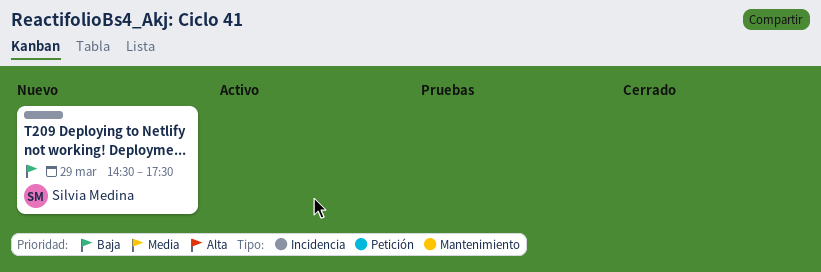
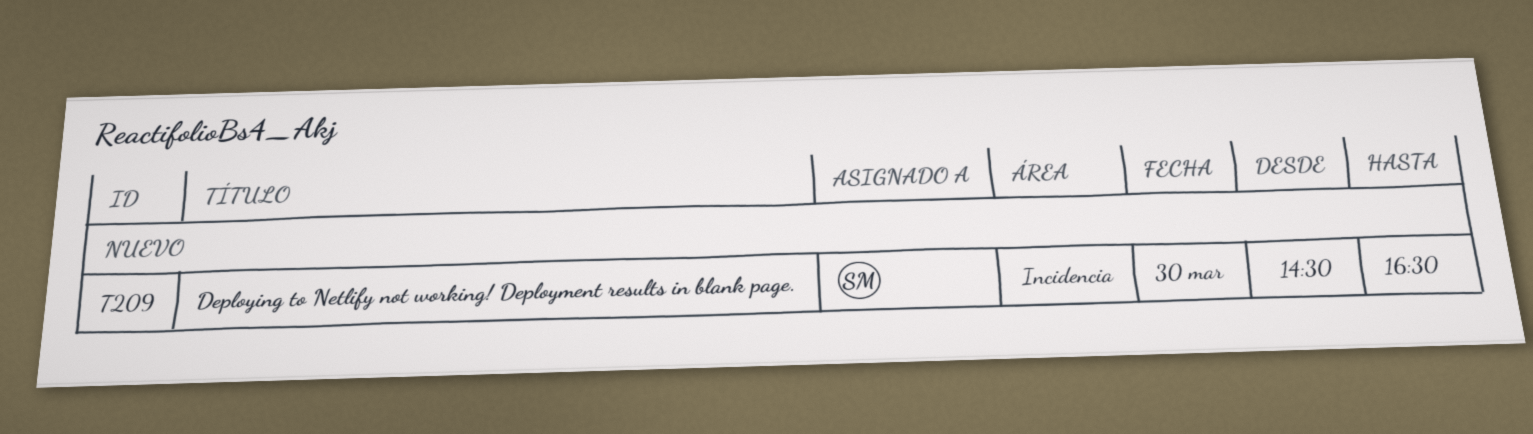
T209, day: Mar 29 -> Mar 30
T209, ends: 17:30 -> 16:30

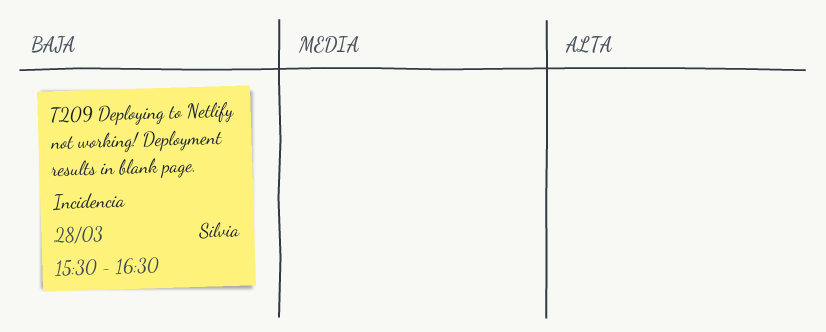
T209, day: Mar 30 -> Mar 28
T209, begins: 14:30 -> 15:30

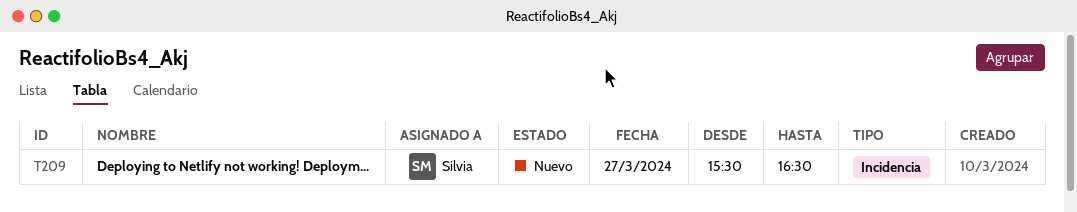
T209, day: Mar 28 -> Mar 27

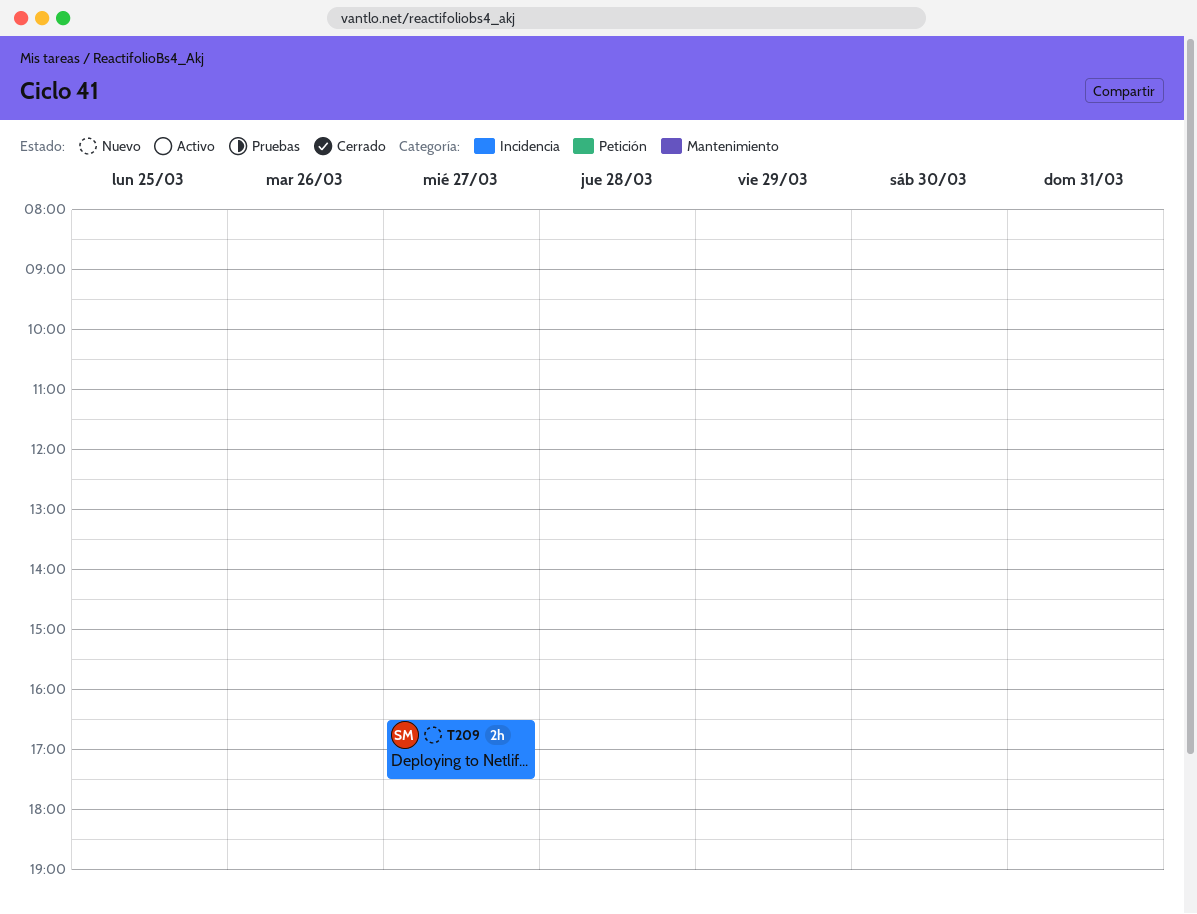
T209, begins: 15:30 -> 16:30
T209, ends: 16:30 -> 17:30

